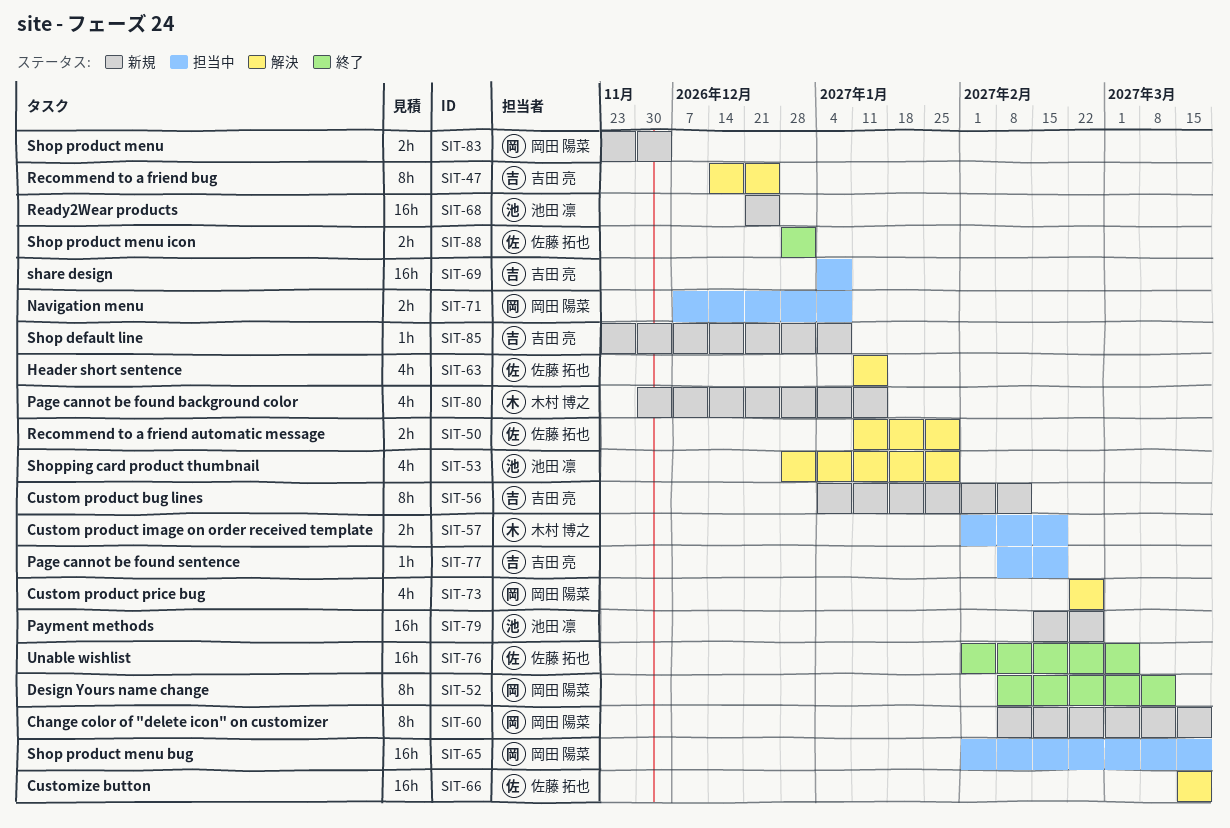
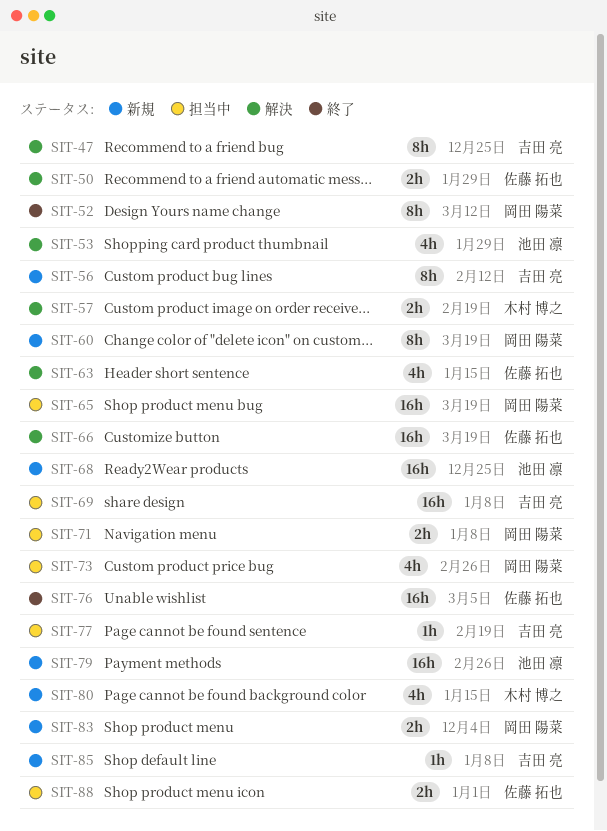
SIT-57, status: 担当中 -> 解決
SIT-73, status: 解決 -> 担当中
SIT-88, status: 終了 -> 担当中

